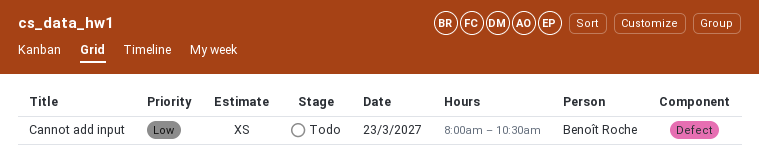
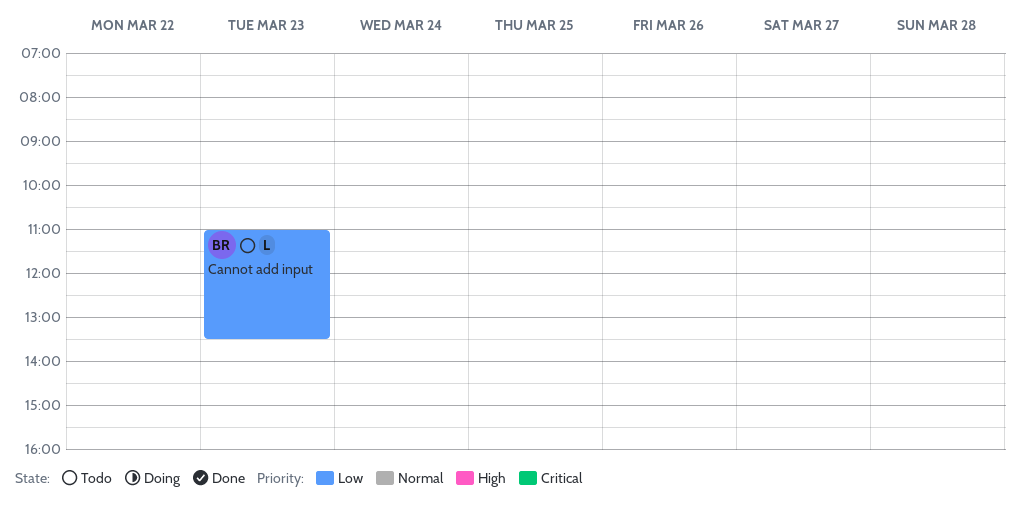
Cannot add input, estimate: XS -> L
Cannot add input, begins: 08:00 -> 11:00
Cannot add input, ends: 10:30 -> 13:30

